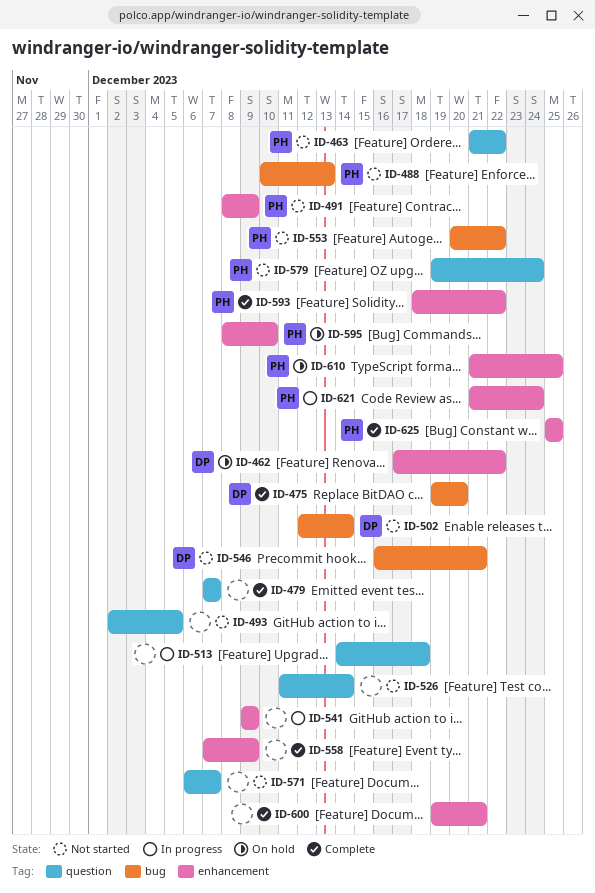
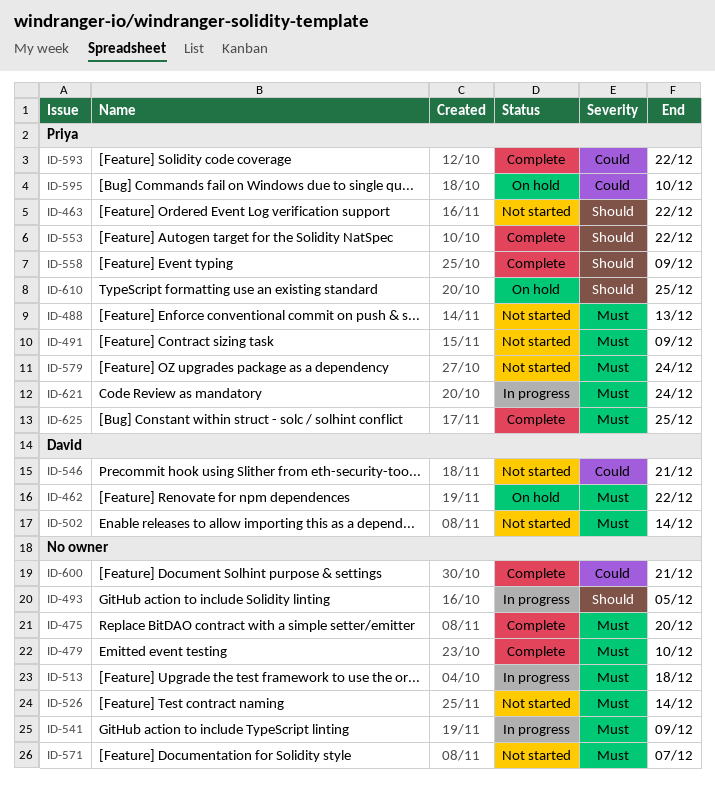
ID-475, owner: David -> none
ID-479, due: Dec 7 -> Dec 10
ID-493, status: Not started -> In progress
ID-553, status: Not started -> Complete
ID-558, owner: none -> Priya

